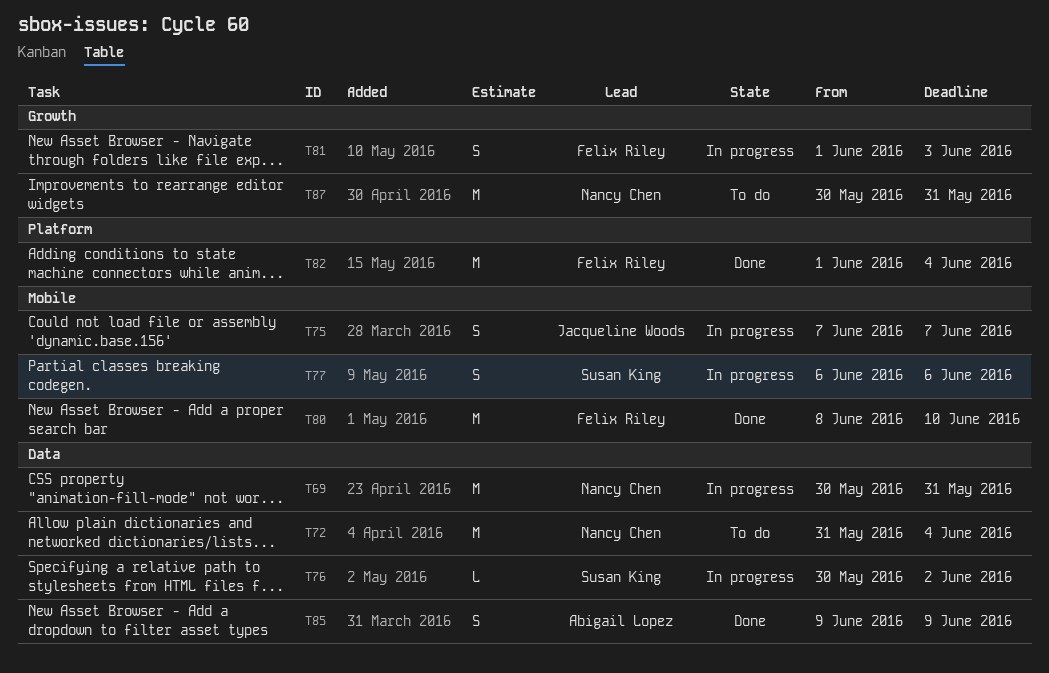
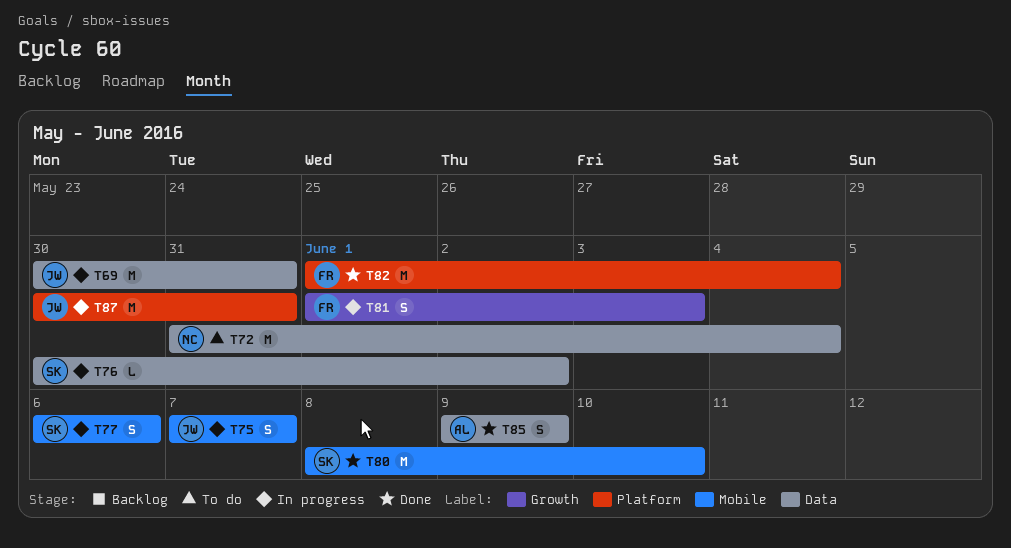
T69, owner: Nancy Chen -> Jacqueline Woods
T80, owner: Felix Riley -> Susan King
T87, status: To do -> In progress
T87, owner: Nancy Chen -> Jacqueline Woods
T87, label: Growth -> Platform

